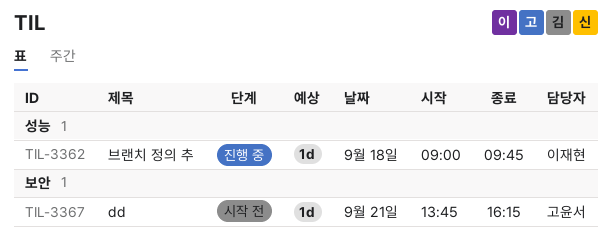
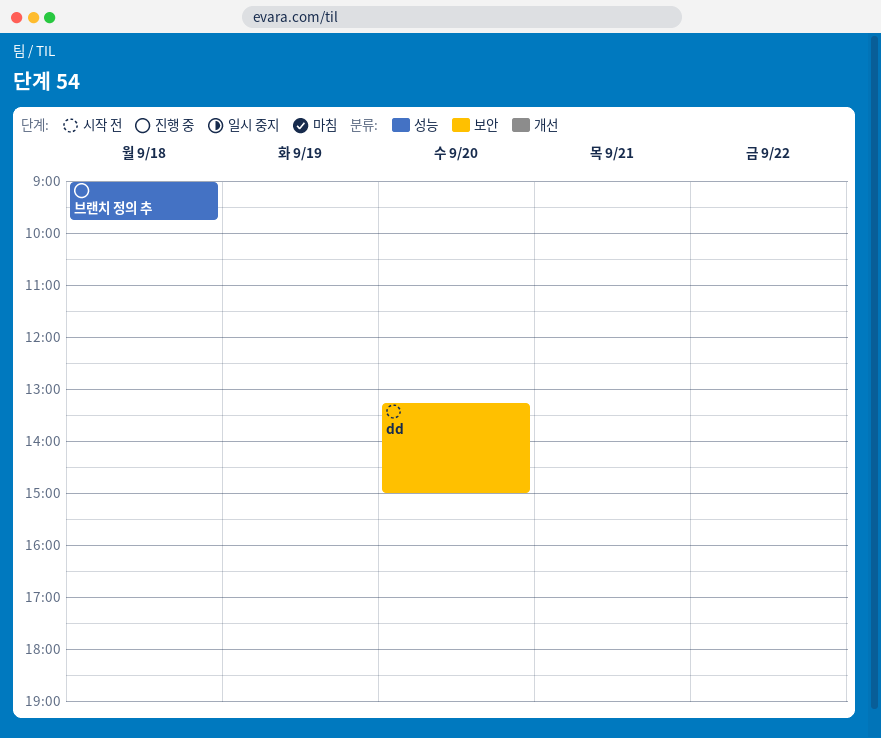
dd, day: Sep 21 -> Sep 20
dd, begins: 13:45 -> 13:15
dd, ends: 16:15 -> 15:00

